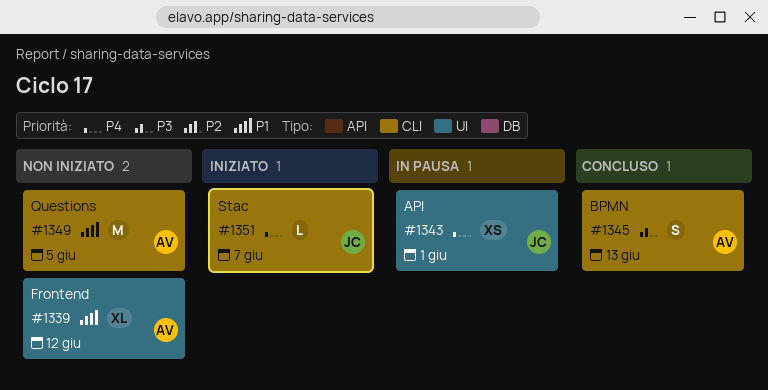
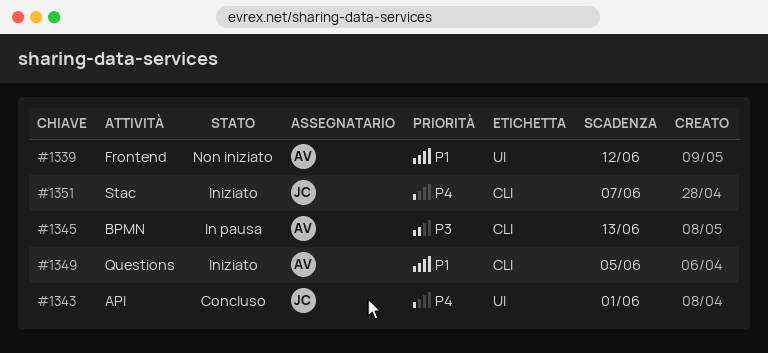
#1343, status: In pausa -> Concluso
#1345, status: Concluso -> In pausa
#1349, status: Non iniziato -> Iniziato

